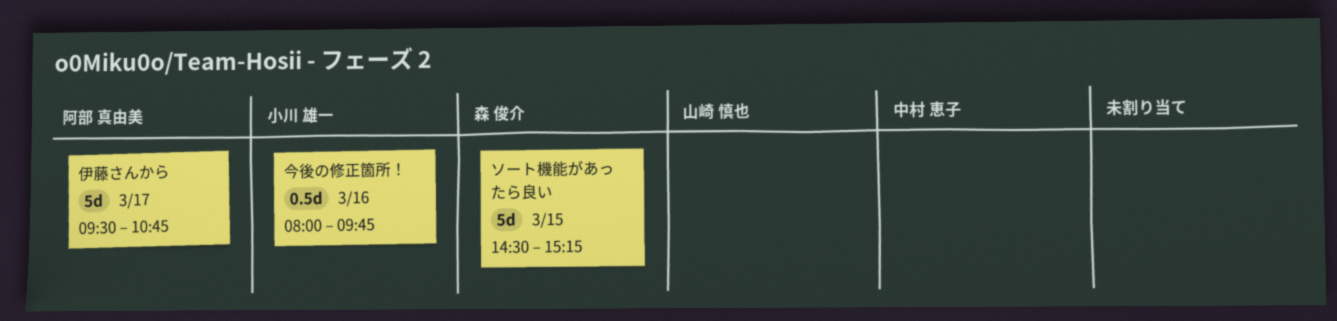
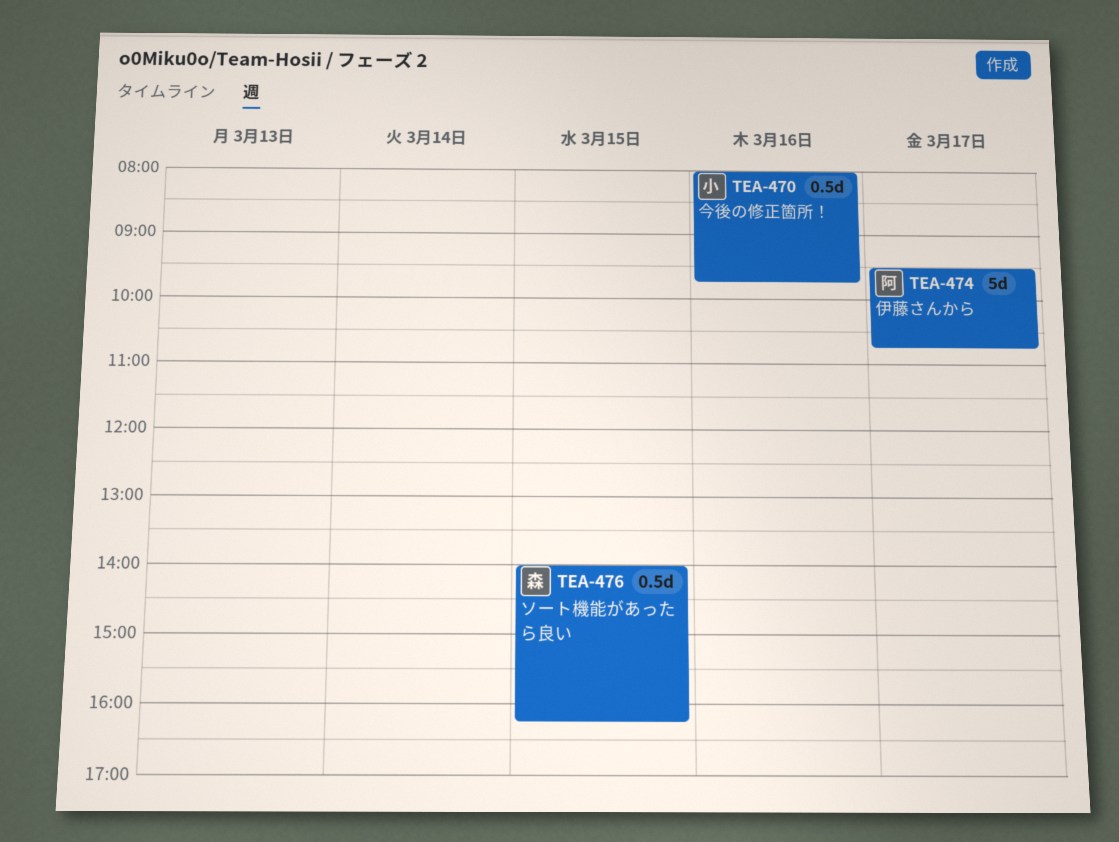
ソート機能があったら良い, estimate: 5d -> 0.5d
ソート機能があったら良い, begins: 14:30 -> 14:00
ソート機能があったら良い, ends: 15:15 -> 16:15

